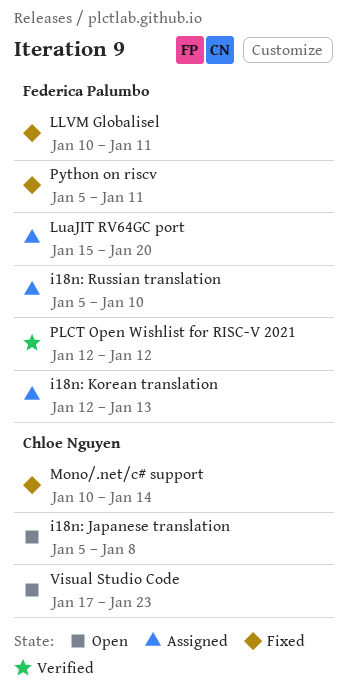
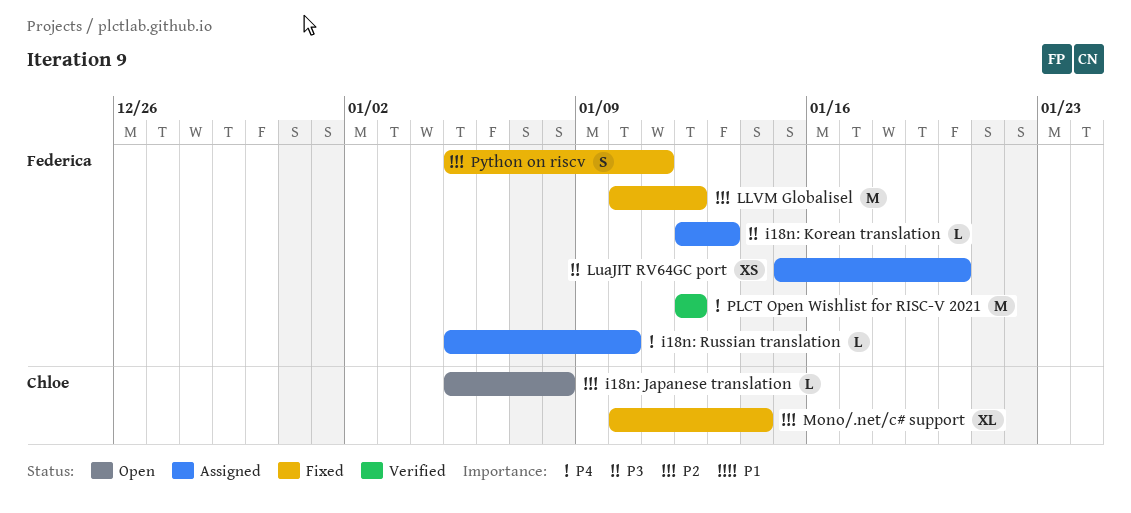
LLVM Globalisel, due: Jan 11 -> Jan 12
Visual Studio Code: present -> none

